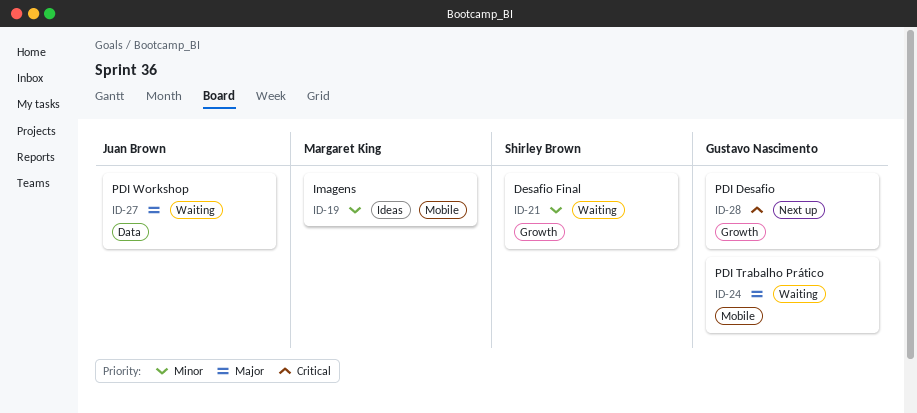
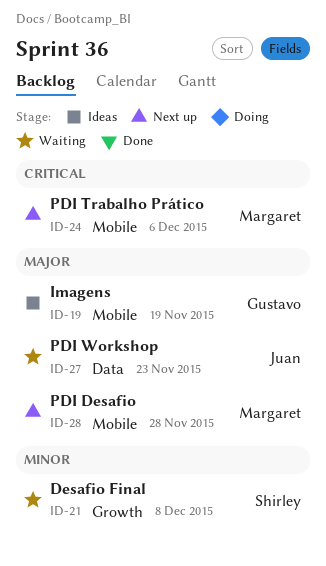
ID-19, owner: Margaret King -> Gustavo Nascimento
ID-19, priority: Minor -> Major
ID-24, status: Waiting -> Next up
ID-24, owner: Gustavo Nascimento -> Margaret King
ID-24, priority: Major -> Critical
ID-28, owner: Gustavo Nascimento -> Margaret King
ID-28, priority: Critical -> Major
ID-28, label: Growth -> Mobile

